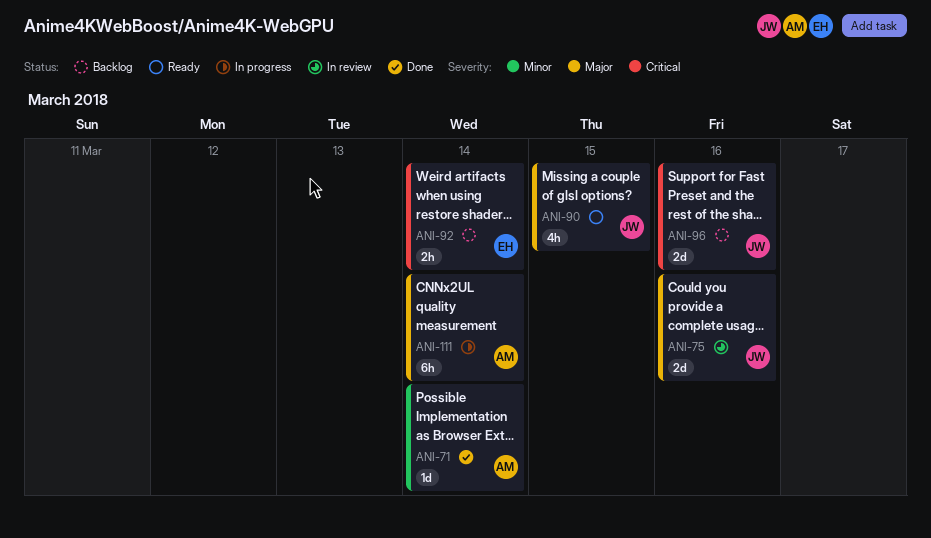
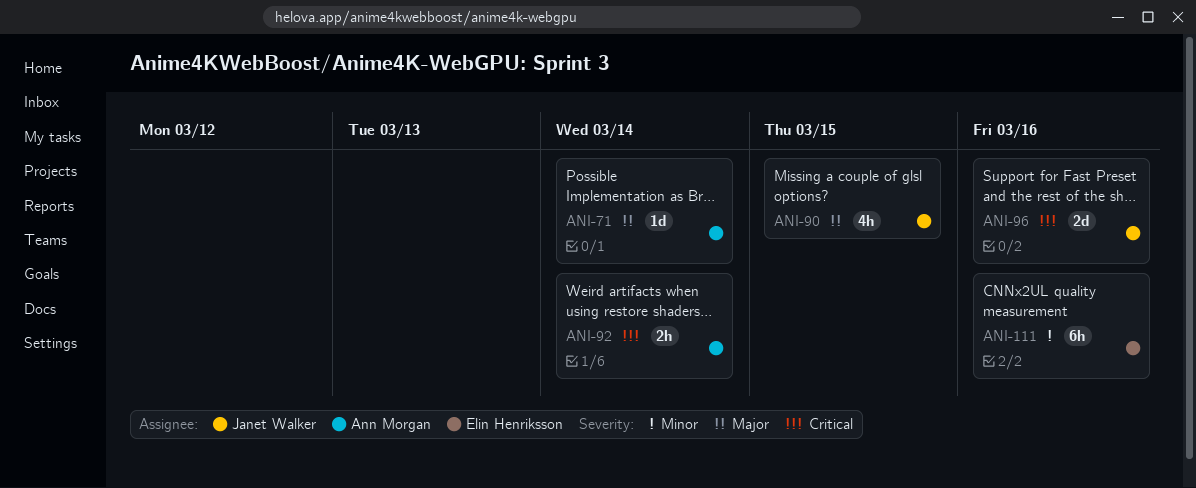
ANI-71, priority: Minor -> Major
ANI-75: present -> none
ANI-92, owner: Elin Henriksson -> Ann Morgan
ANI-111, owner: Ann Morgan -> Elin Henriksson
ANI-111, priority: Major -> Minor
ANI-111, due: Mar 14 -> Mar 16

